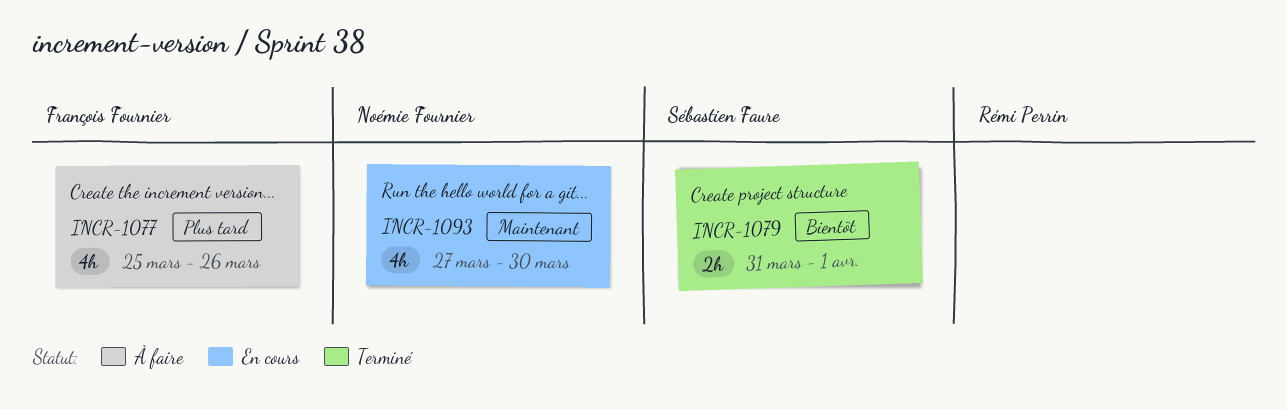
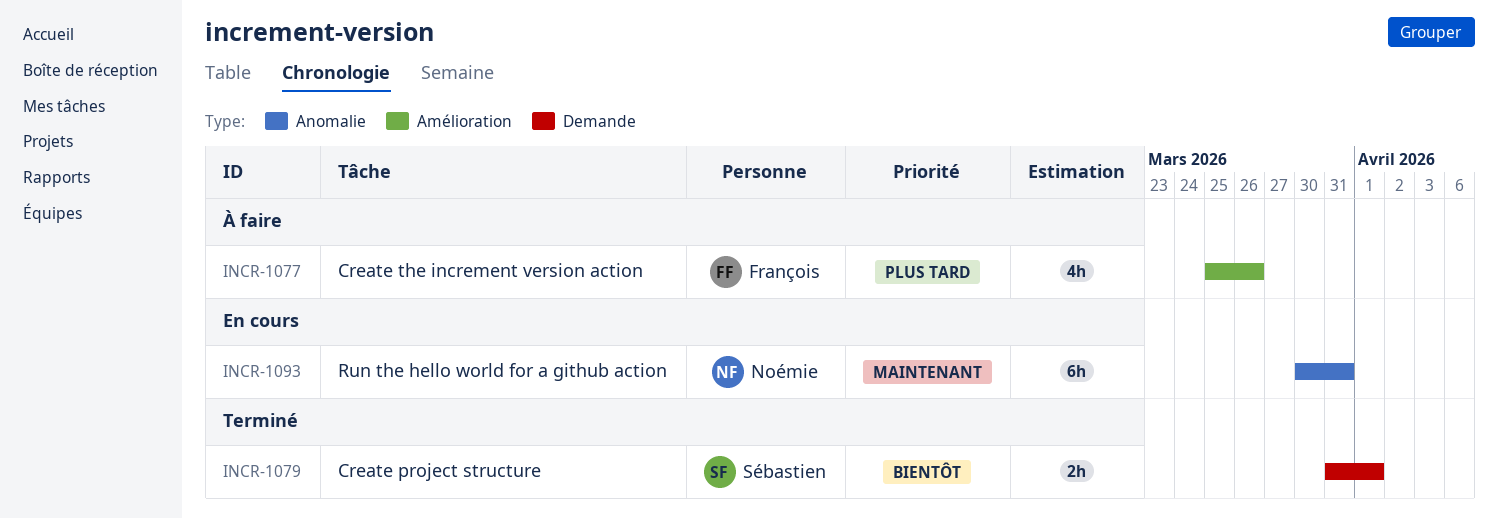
INCR-1093, estimate: 4h -> 6h
INCR-1093, start: Mar 27 -> Mar 30
INCR-1093, due: Mar 30 -> Mar 31

